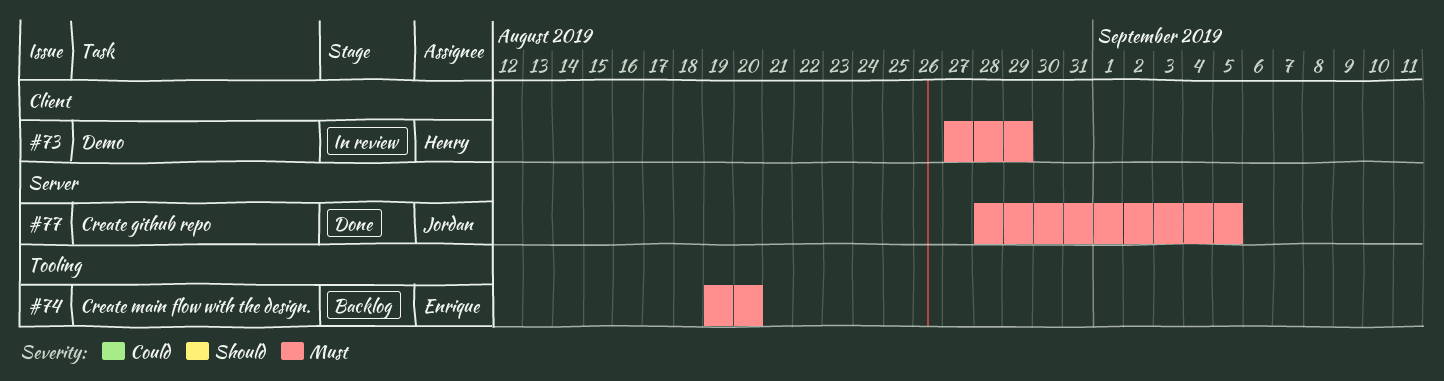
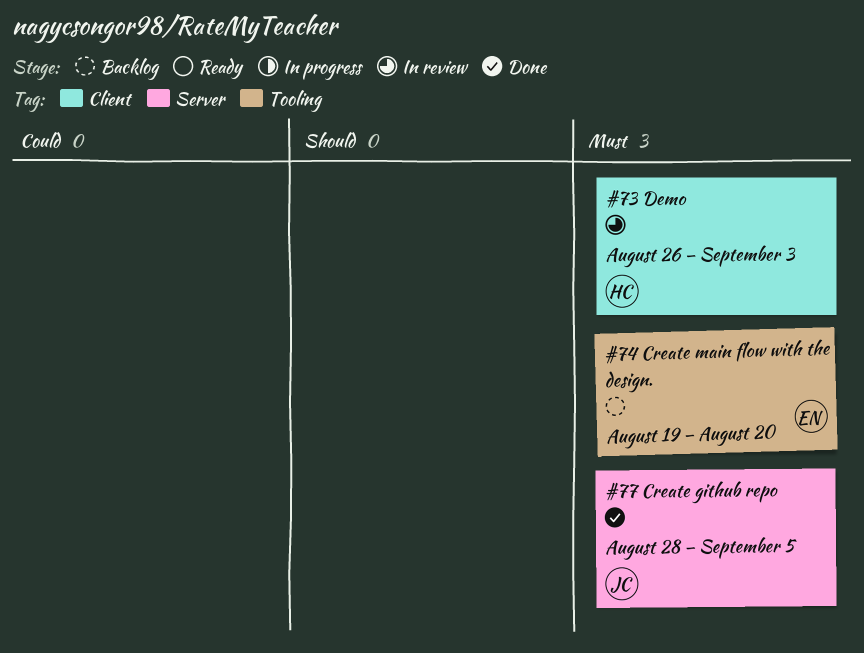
#73, start: Aug 27 -> Aug 26
#73, due: Aug 29 -> Sep 3

